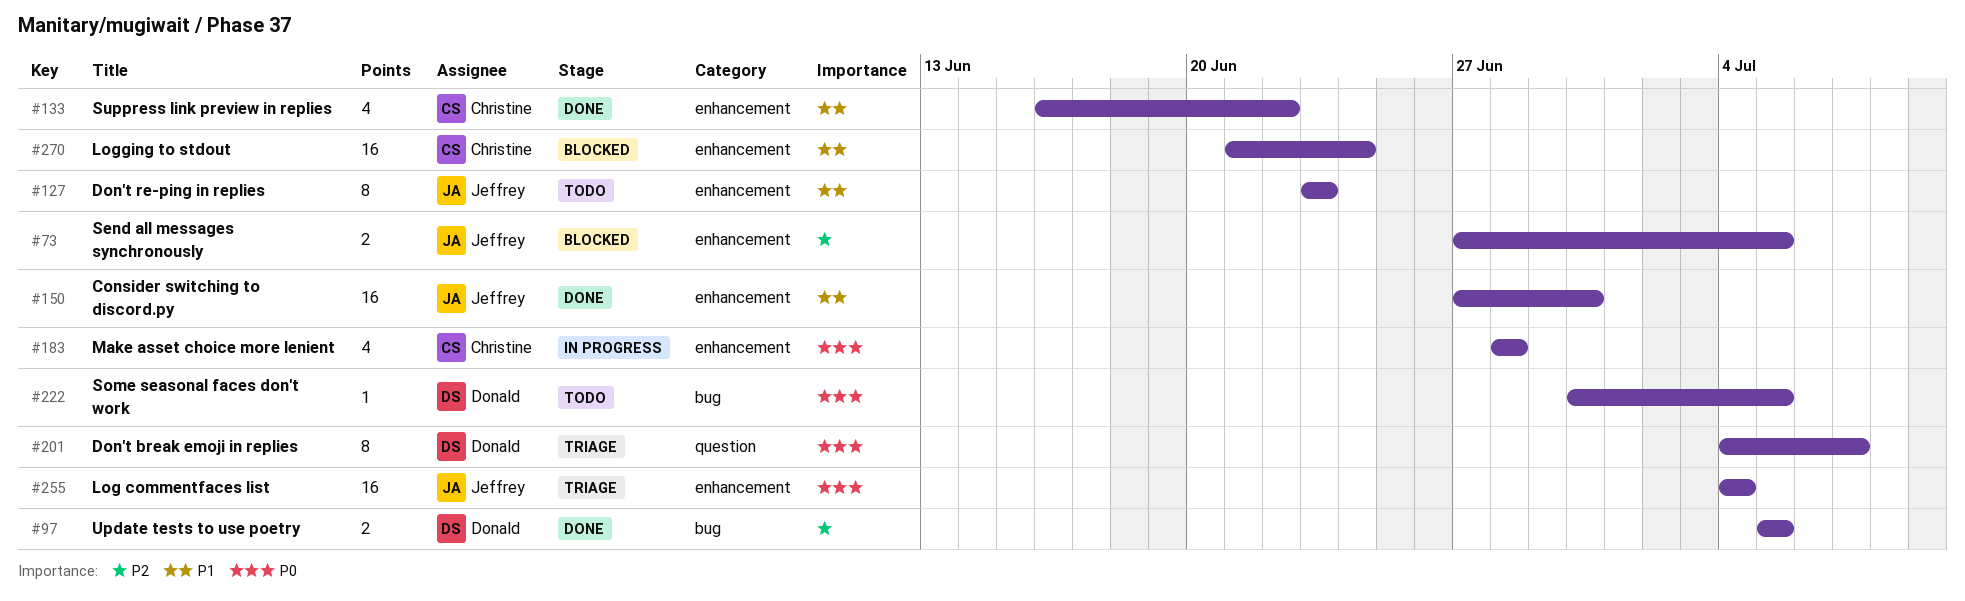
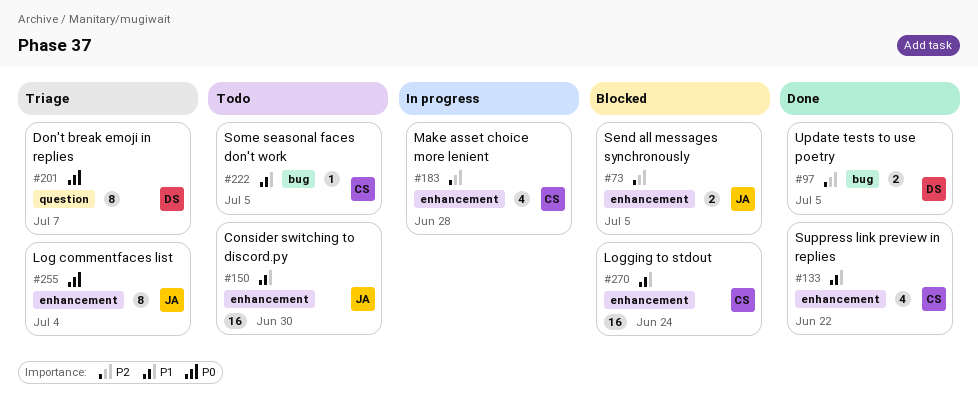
#127: present -> none
#150, status: Done -> Todo
#183, priority: P0 -> P2
#222, owner: Donald -> Christine
#222, priority: P0 -> P1
#255, estimate: 16 -> 8

